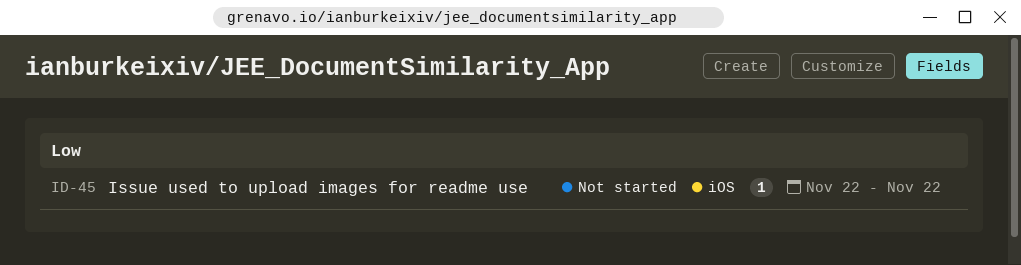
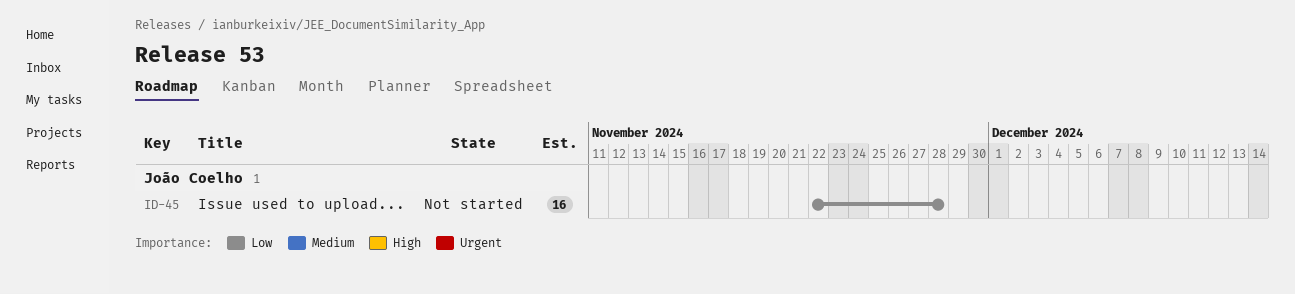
ID-45, estimate: 1 -> 16
ID-45, due: Nov 22 -> Nov 28

